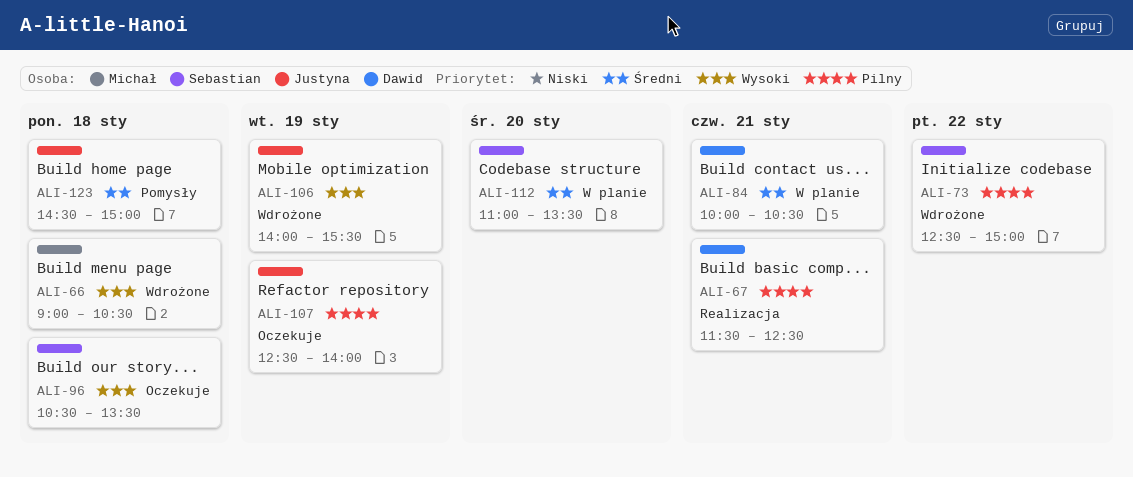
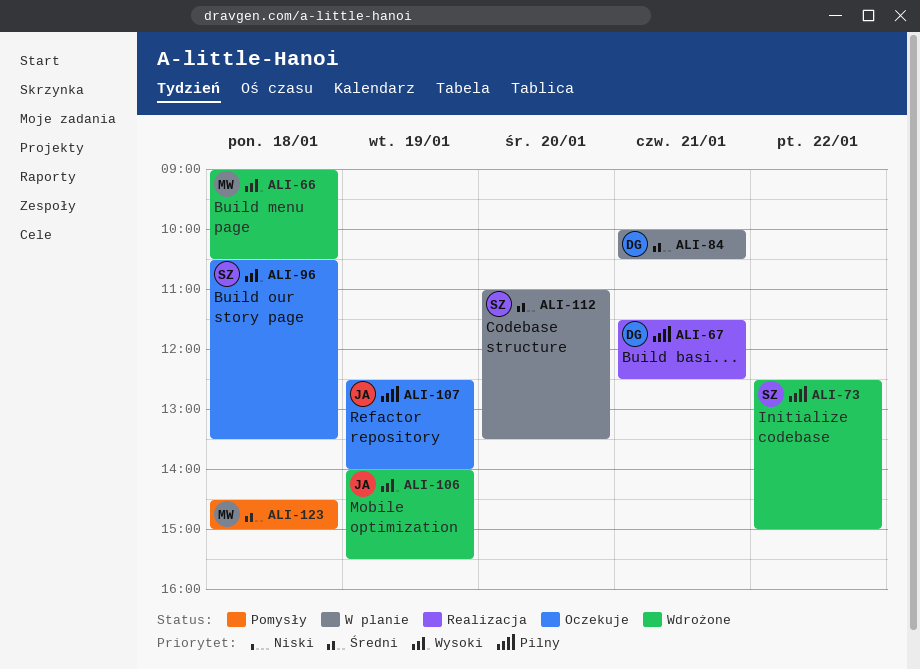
ALI-123, owner: Justyna -> Michał

